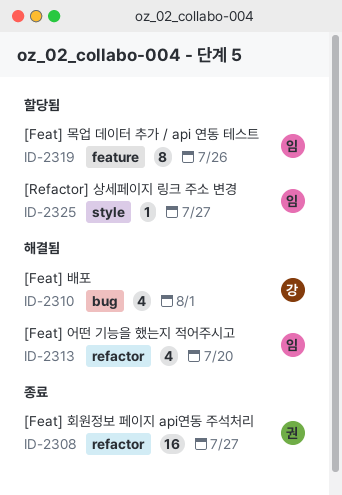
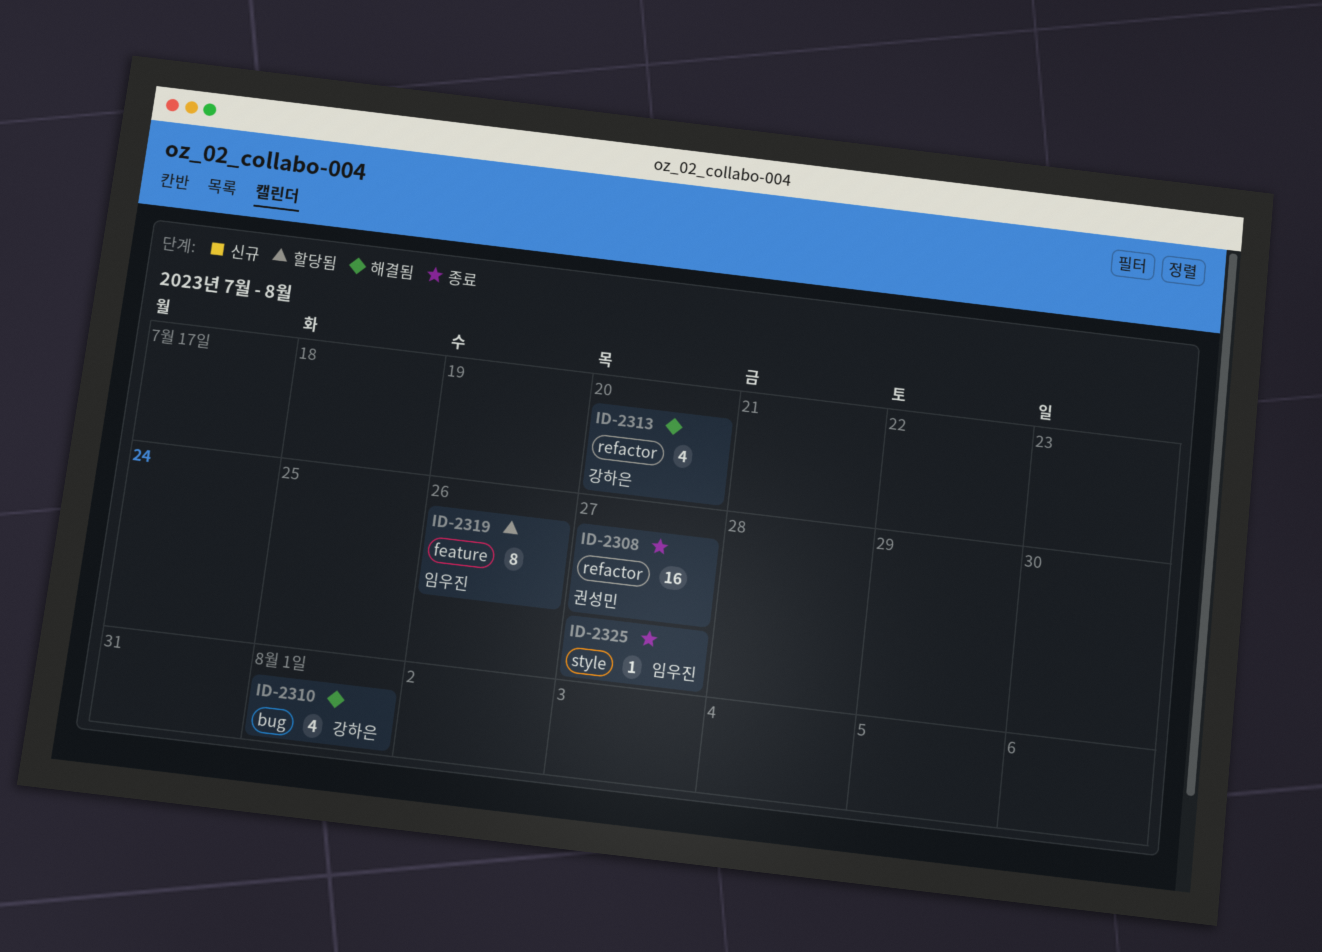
ID-2313, owner: 임우진 -> 강하은
ID-2325, status: 할당됨 -> 종료

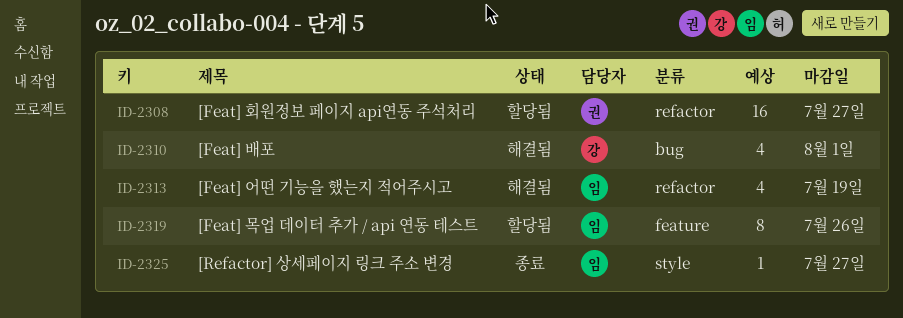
ID-2308, status: 종료 -> 할당됨
ID-2313, owner: 강하은 -> 임우진
ID-2313, due: Jul 20 -> Jul 19

